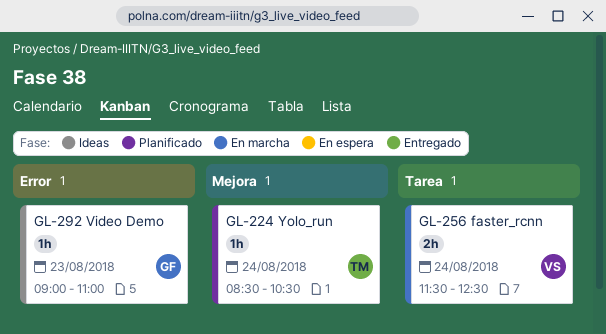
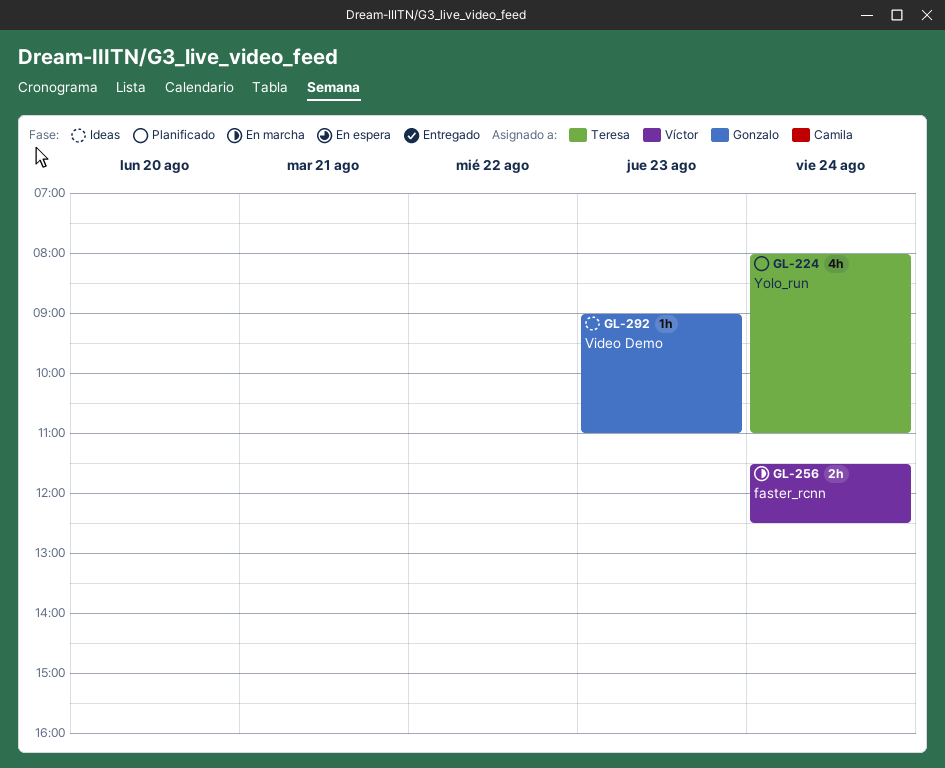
GL-224, estimate: 1h -> 4h
GL-224, begins: 08:30 -> 08:00
GL-224, ends: 10:30 -> 11:00

